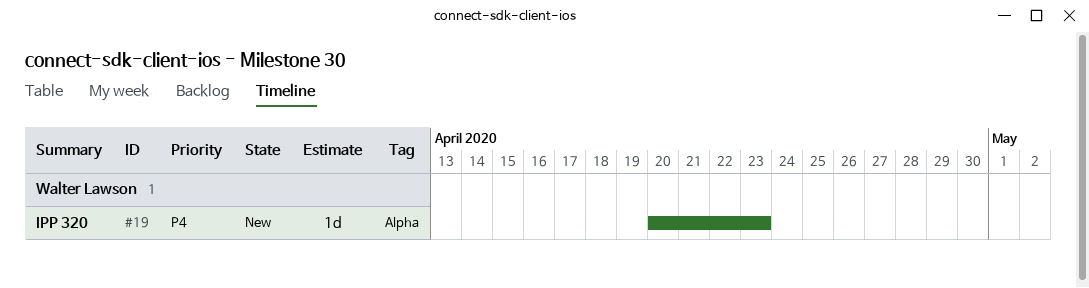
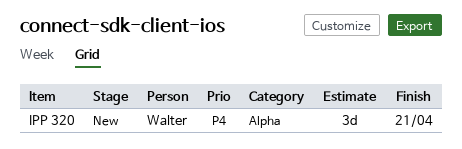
IPP 320, estimate: 1d -> 3d
IPP 320, due: Apr 23 -> Apr 21

